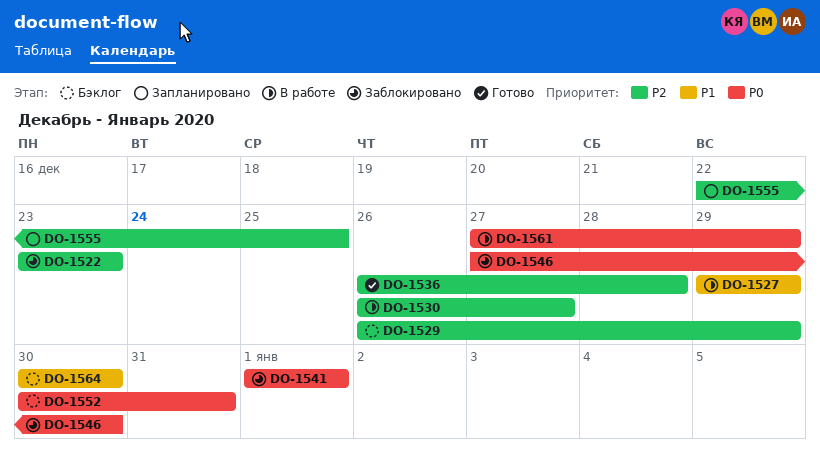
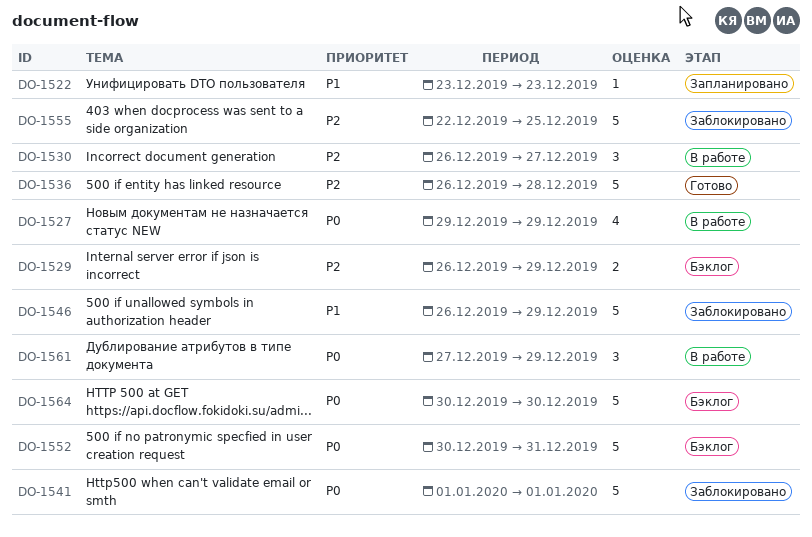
DO-1522, status: Заблокировано -> Запланировано
DO-1522, priority: P2 -> P1
DO-1527, priority: P1 -> P0
DO-1546, priority: P0 -> P1
DO-1546, start: Dec 27 -> Dec 26
DO-1546, due: Dec 30 -> Dec 29
DO-1555, status: Запланировано -> Заблокировано
DO-1564, priority: P1 -> P0

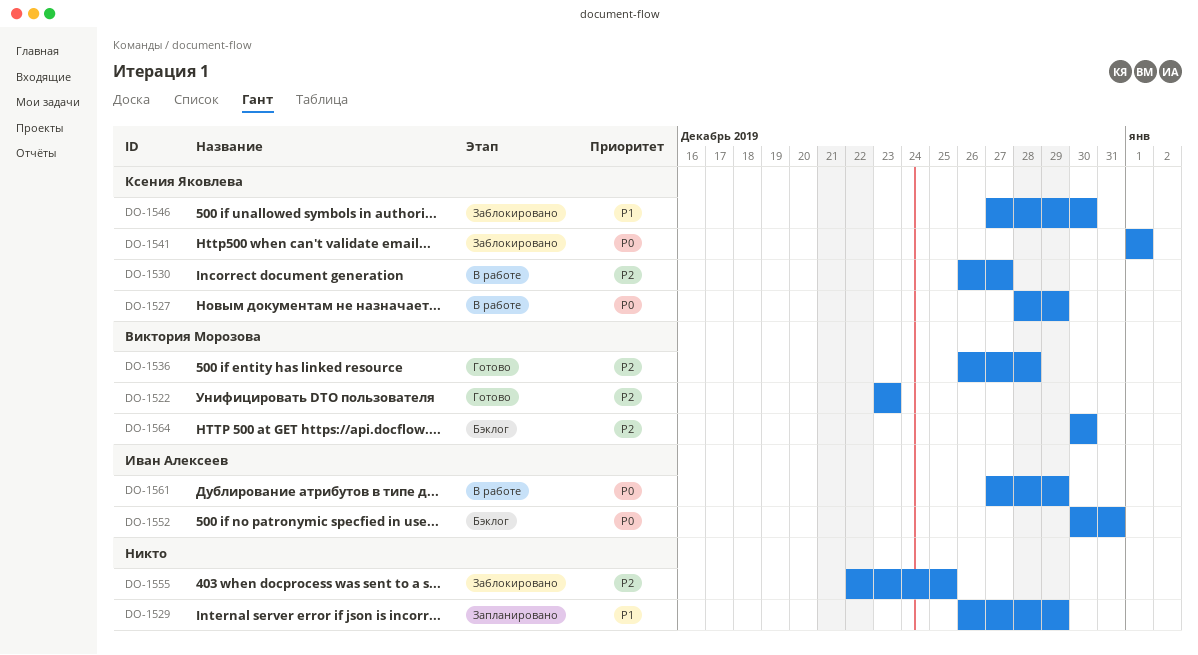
DO-1522, status: Запланировано -> Готово
DO-1522, priority: P1 -> P2
DO-1527, start: Dec 29 -> Dec 28
DO-1529, status: Бэклог -> Запланировано
DO-1529, priority: P2 -> P1
DO-1546, start: Dec 26 -> Dec 27
DO-1546, due: Dec 29 -> Dec 30
DO-1564, priority: P0 -> P2

